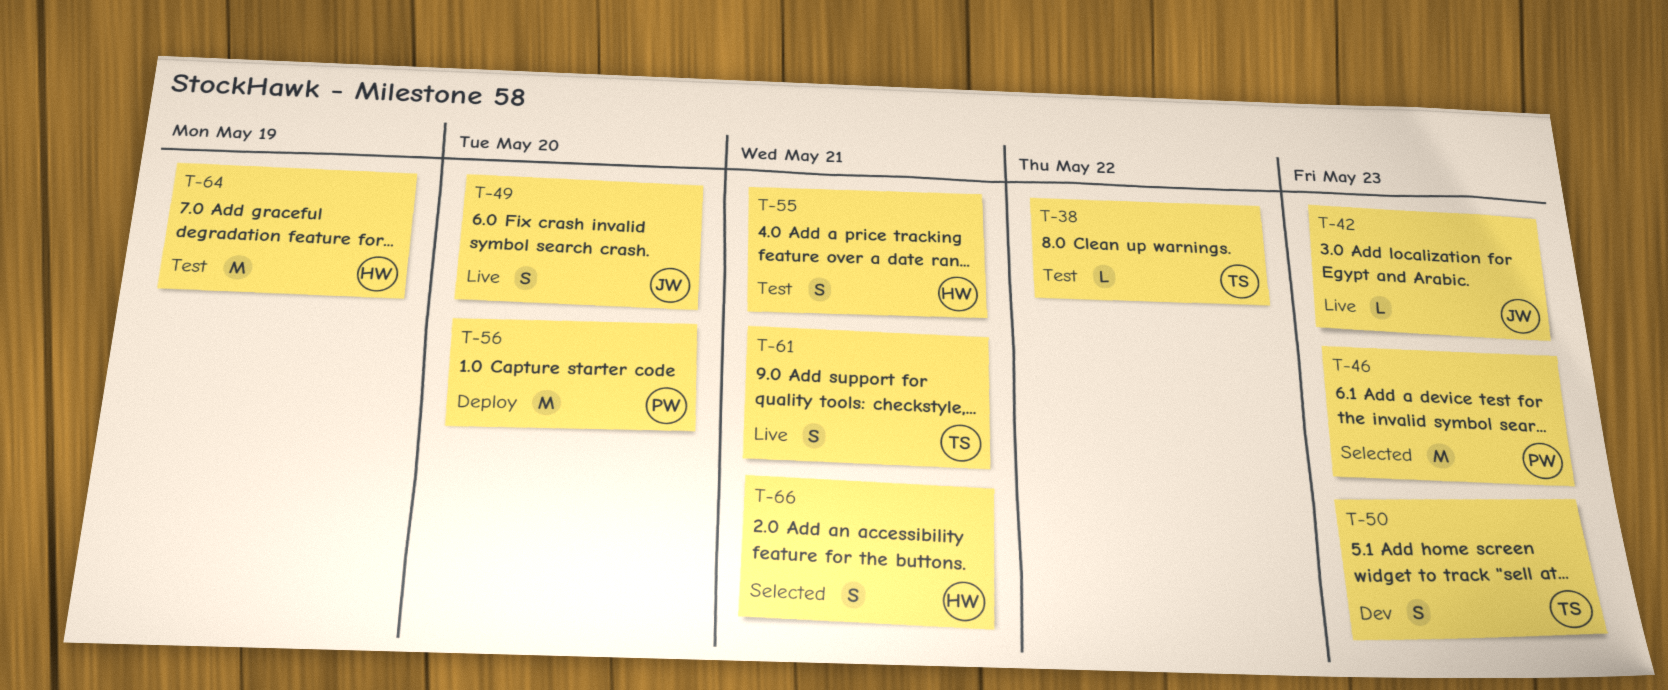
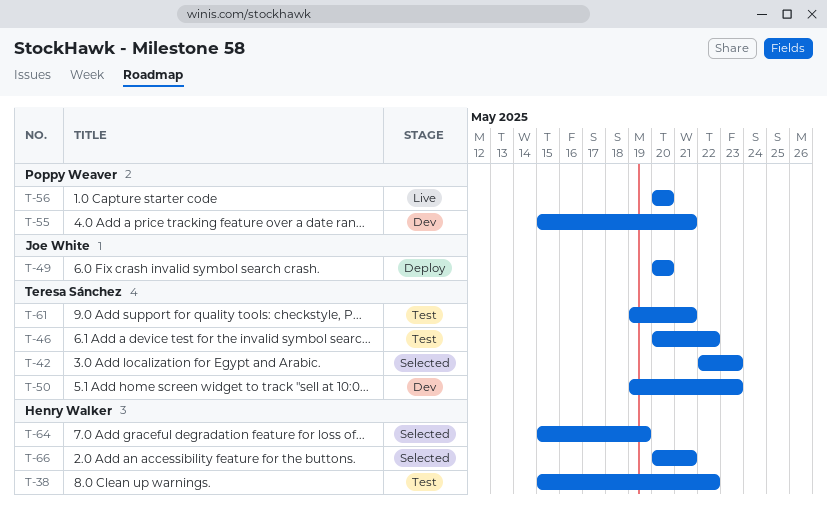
T-38, owner: Teresa Sánchez -> Henry Walker
T-42, status: Live -> Selected
T-42, owner: Joe White -> Teresa Sánchez
T-46, status: Selected -> Test
T-46, owner: Poppy Weaver -> Teresa Sánchez
T-46, due: May 23 -> May 22
T-49, status: Live -> Deploy
T-55, status: Test -> Dev
T-55, owner: Henry Walker -> Poppy Weaver
T-56, status: Deploy -> Live
T-61, status: Live -> Test
T-64, status: Test -> Selected

